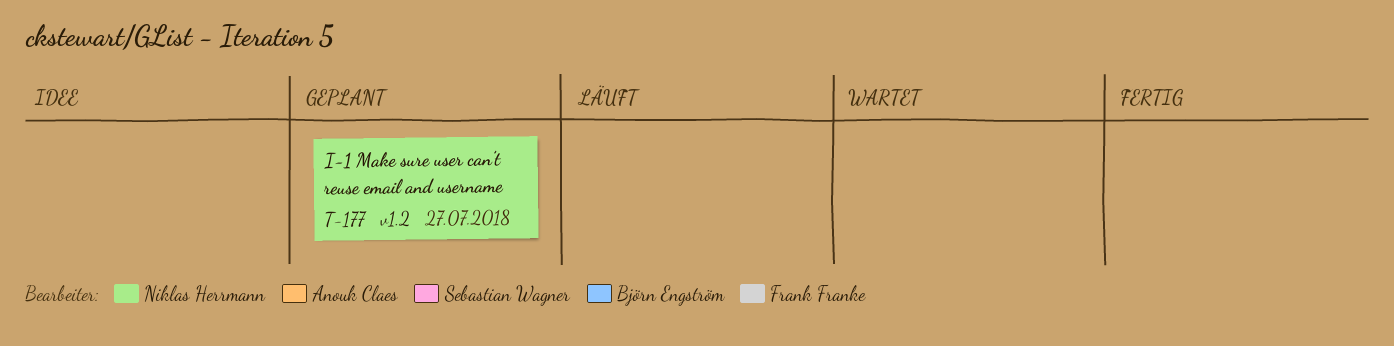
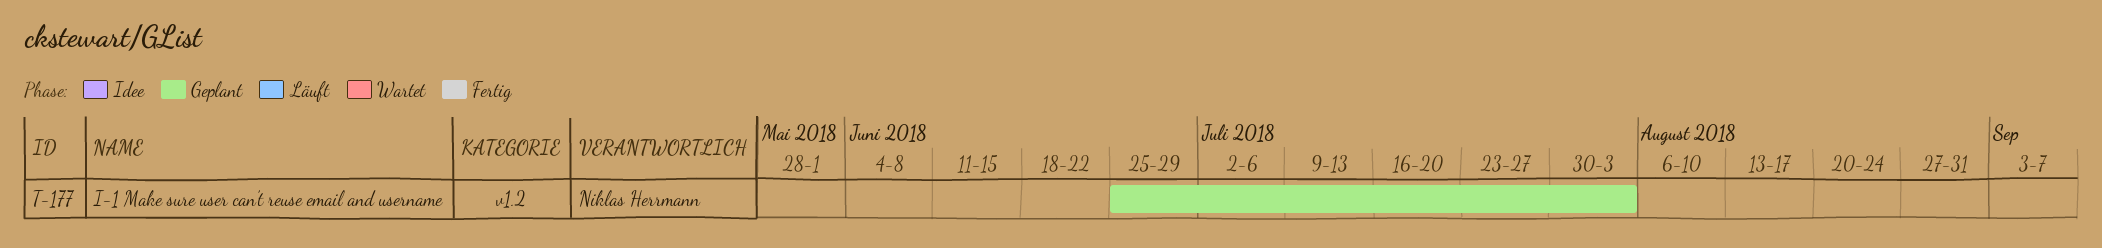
T-177, due: Jul 27 -> Aug 3

